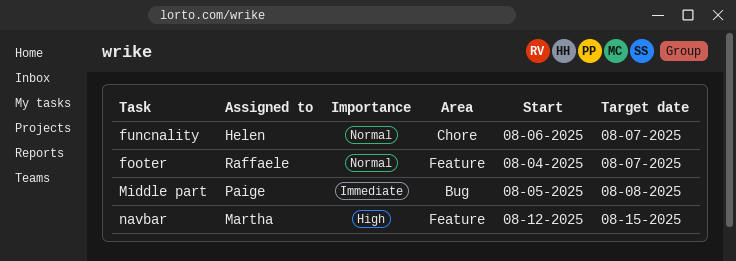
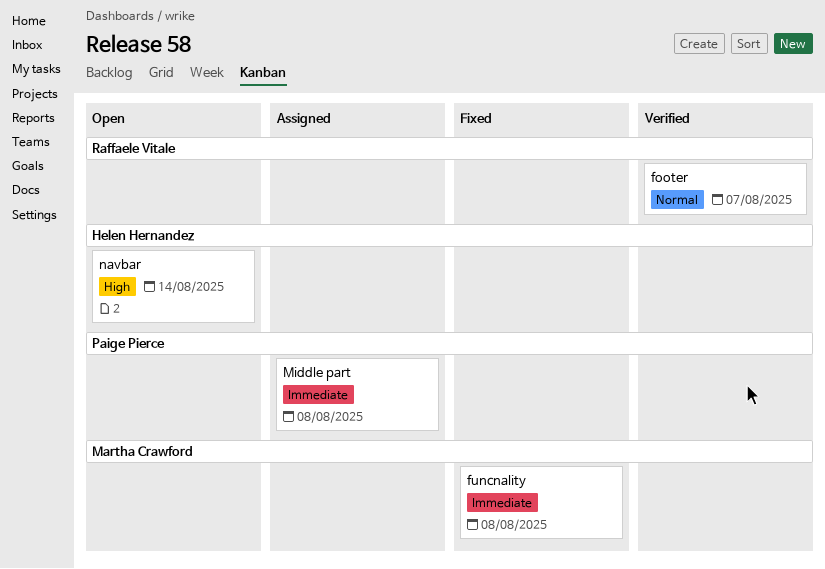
funcnality, owner: Helen Hernandez -> Martha Crawford
funcnality, priority: Normal -> Immediate
funcnality, due: Aug 7 -> Aug 8
navbar, owner: Martha Crawford -> Helen Hernandez
navbar, due: Aug 15 -> Aug 14

